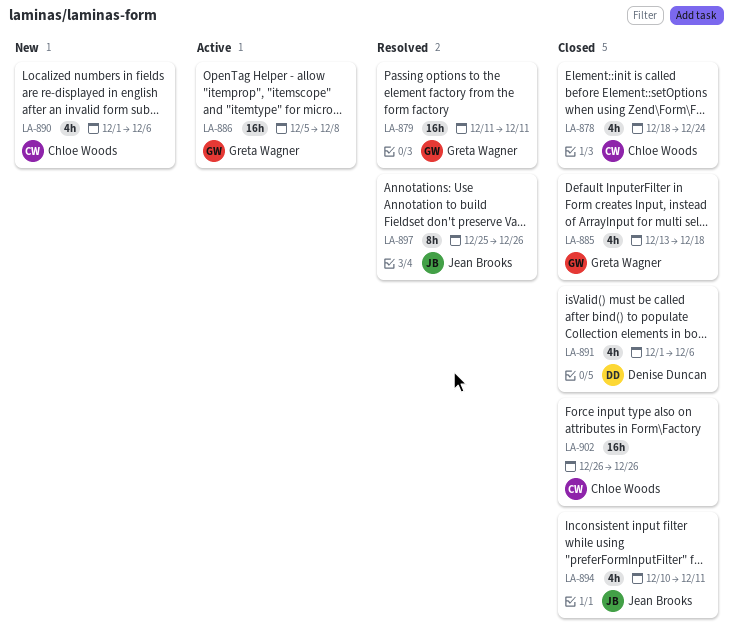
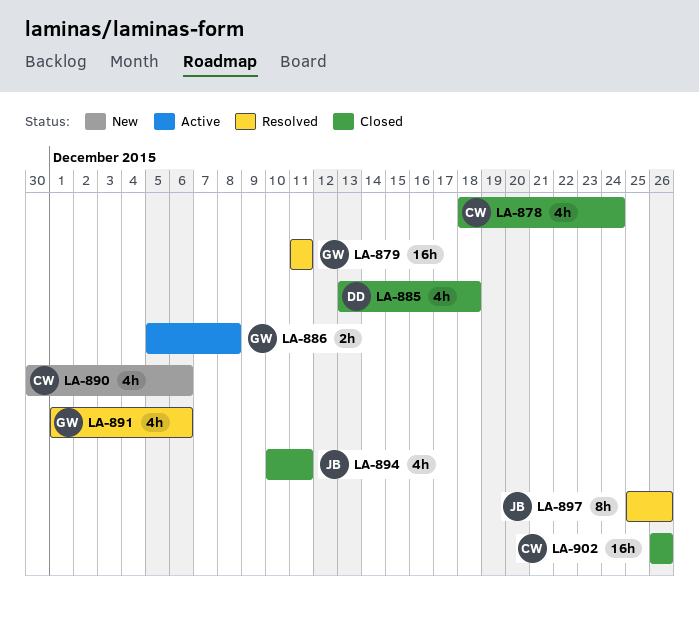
LA-885, owner: Greta Wagner -> Denise Duncan
LA-886, estimate: 16h -> 2h
LA-890, start: Dec 1 -> Nov 30
LA-891, status: Closed -> Resolved
LA-891, owner: Denise Duncan -> Greta Wagner

